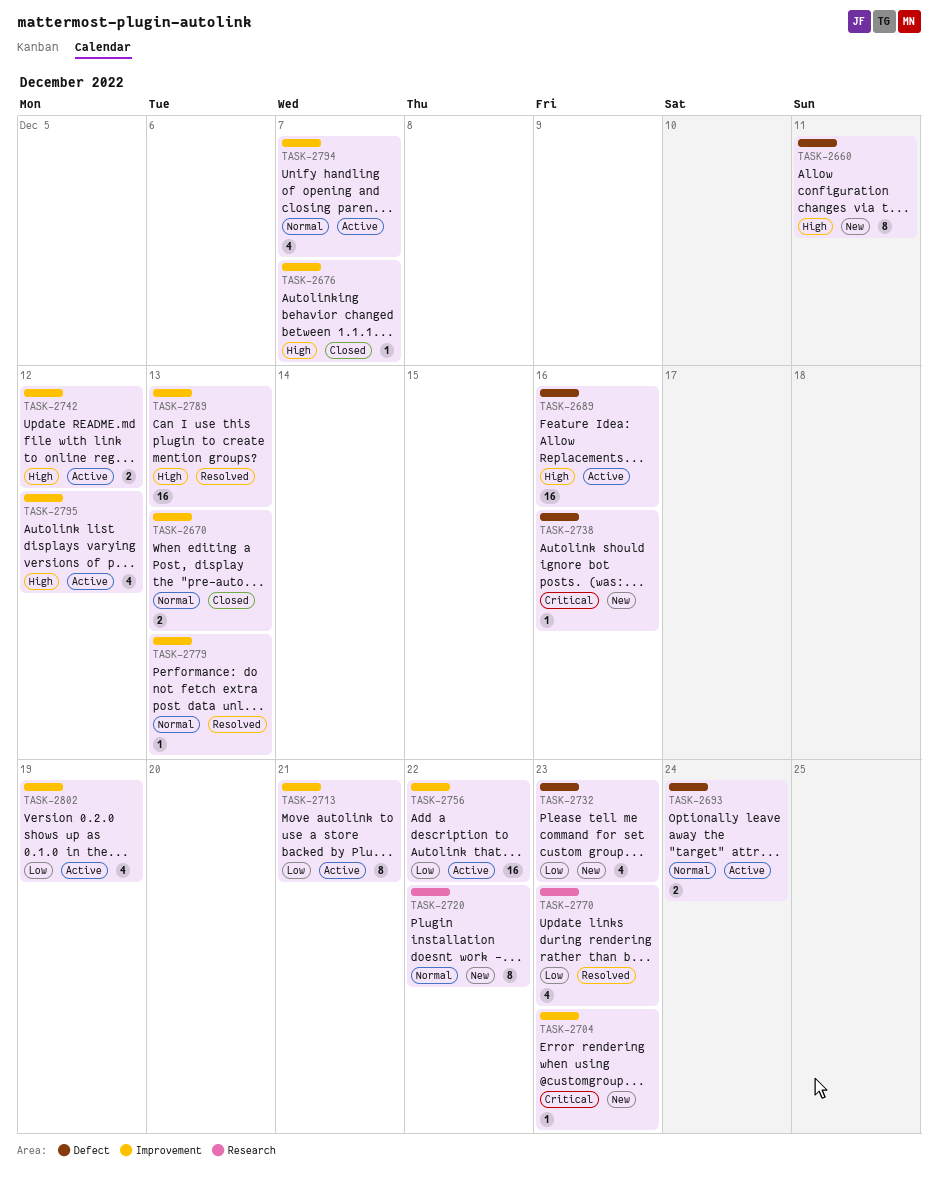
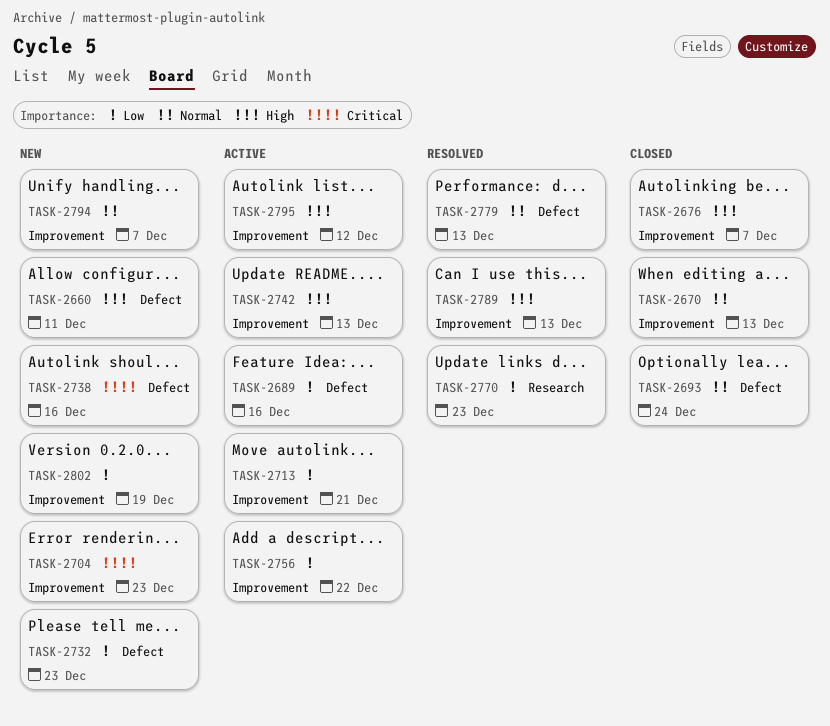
TASK-2689, priority: High -> Low
TASK-2693, status: Active -> Closed
TASK-2720: present -> none
TASK-2742, due: Dec 12 -> Dec 13
TASK-2779, label: Improvement -> Defect
TASK-2794, status: Active -> New
TASK-2802, status: Active -> New

